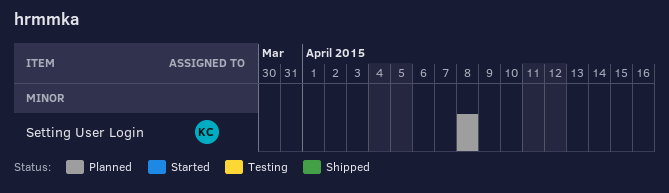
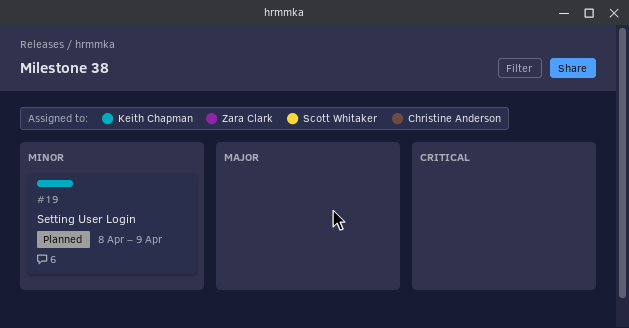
Setting User Login, due: Apr 8 -> Apr 9

